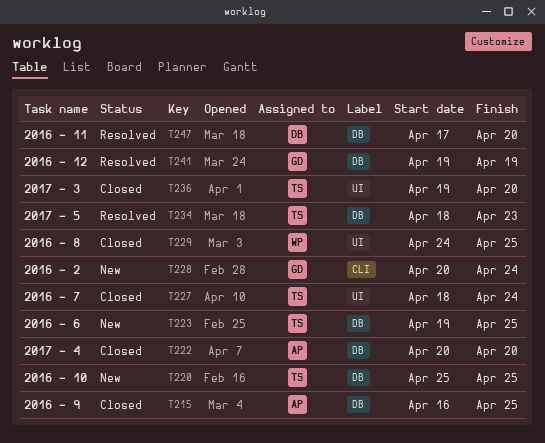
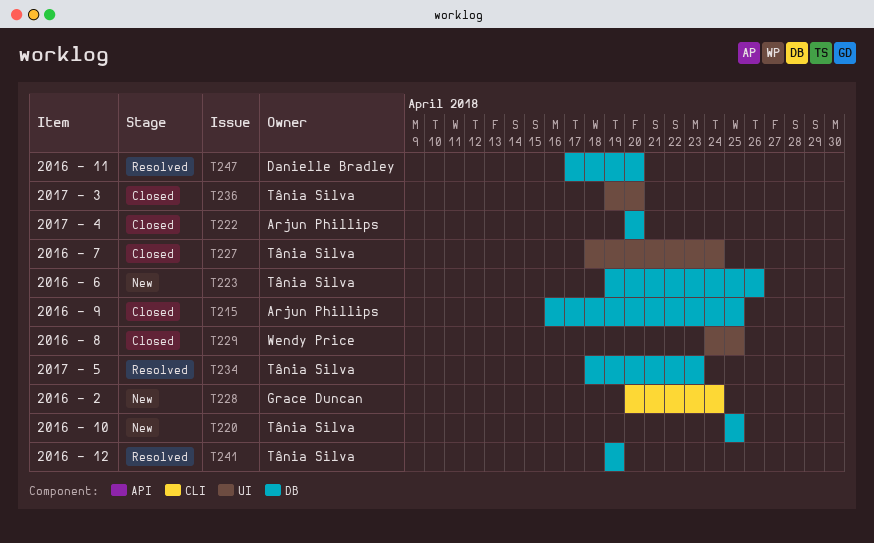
T223, due: Apr 25 -> Apr 26
T241, owner: Grace Duncan -> Tânia Silva

